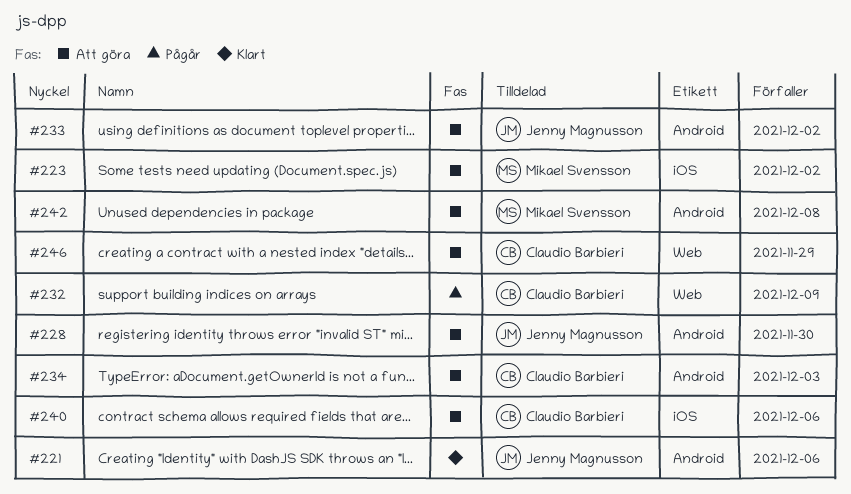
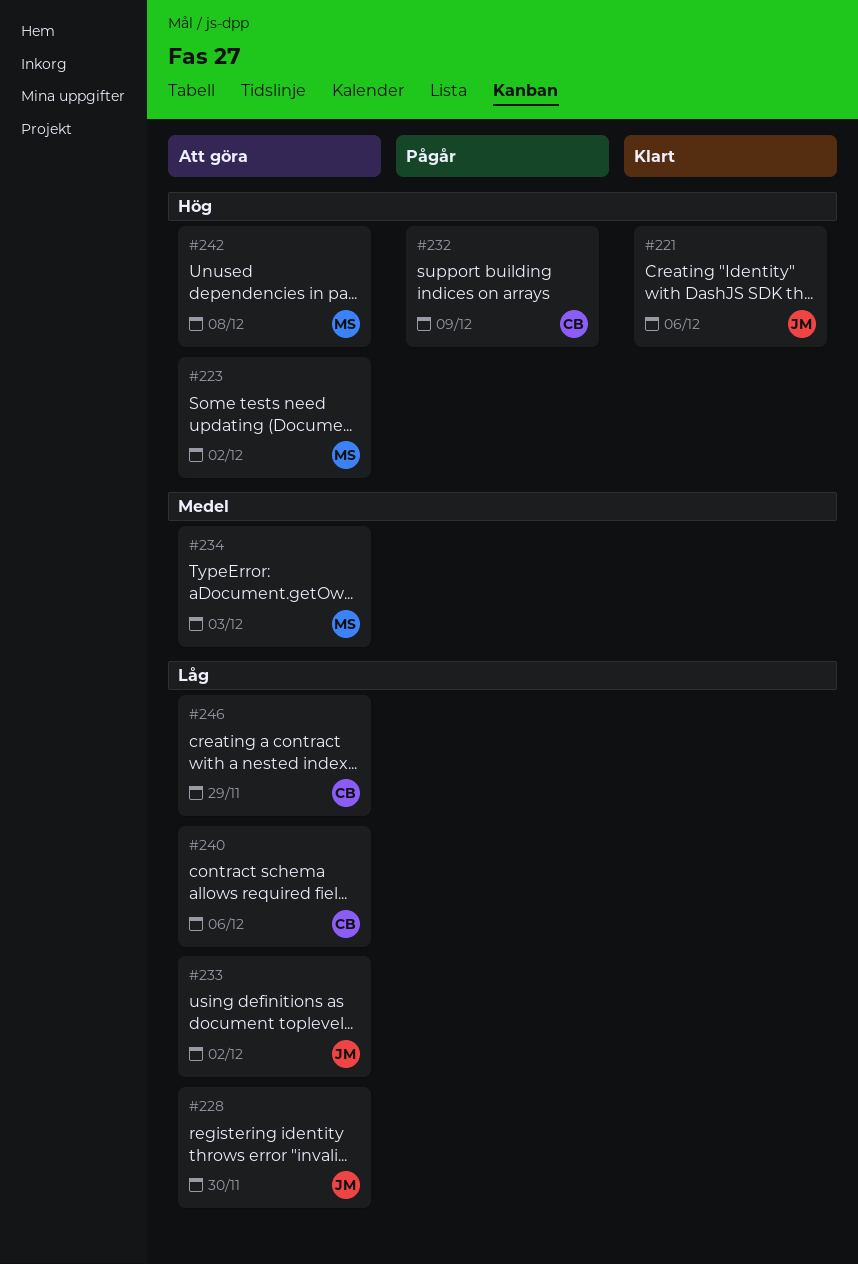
#234, owner: Claudio Barbieri -> Mikael Svensson

